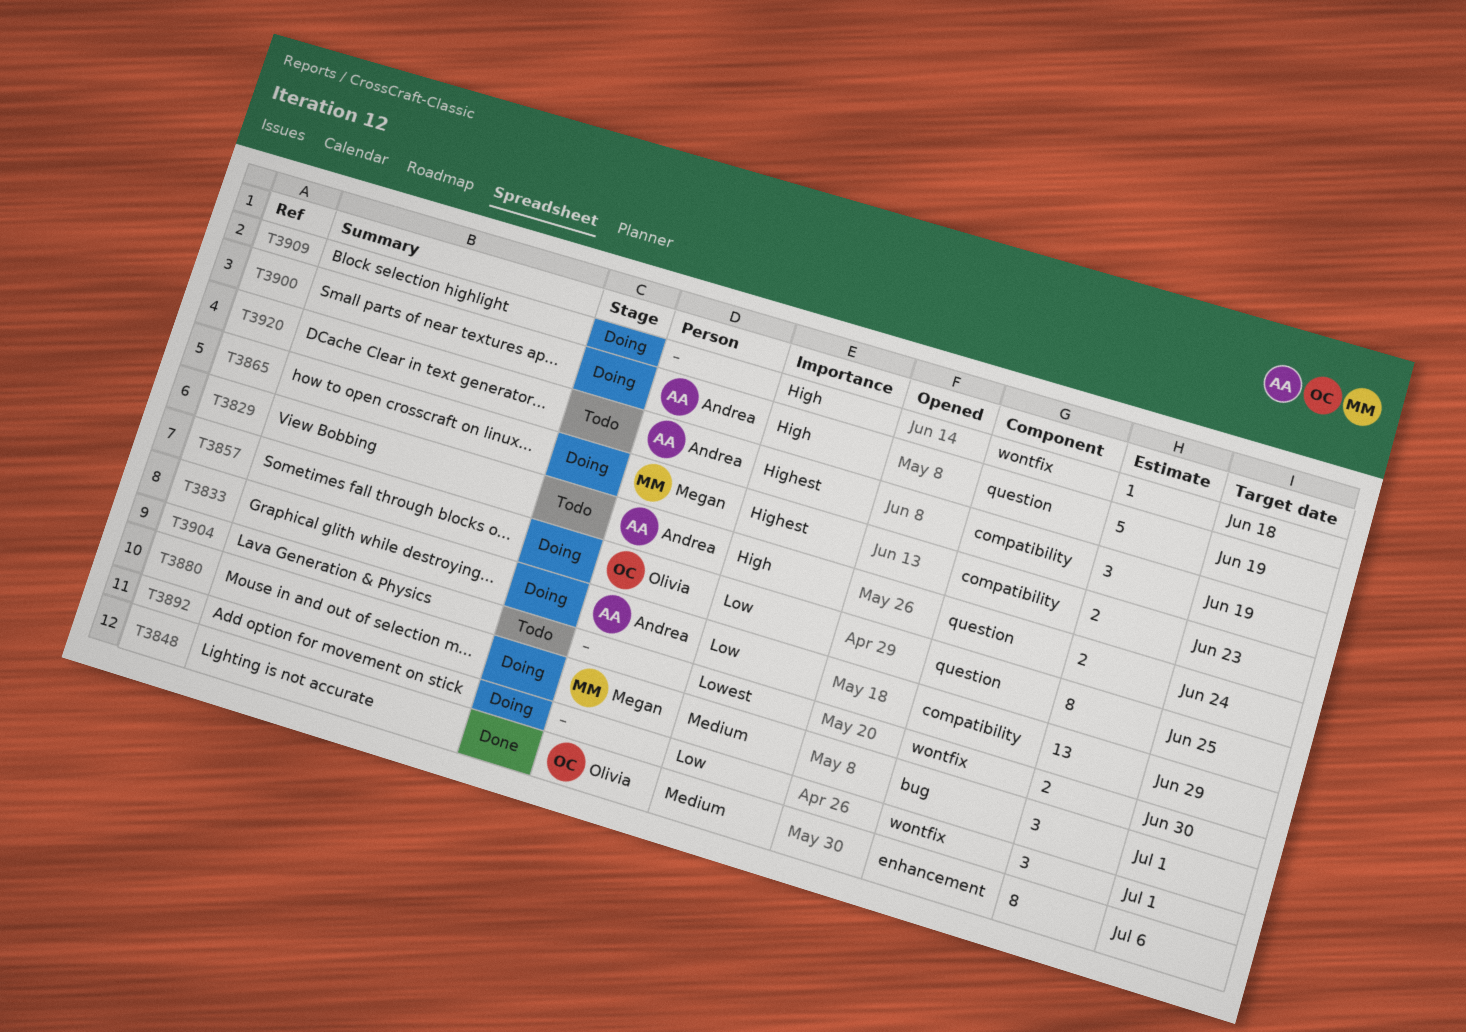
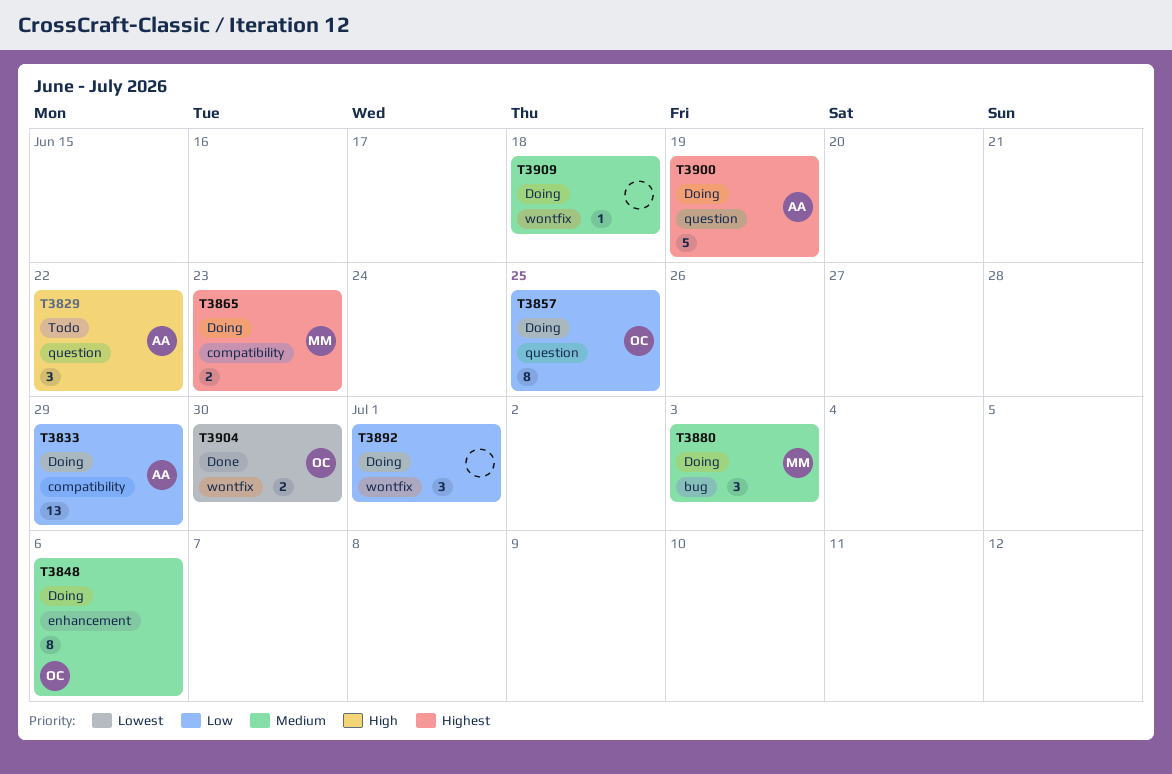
T3829, estimate: 2 -> 3
T3829, due: Jun 24 -> Jun 22
T3848, status: Done -> Doing
T3880, due: Jul 1 -> Jul 3
T3900, priority: High -> Highest
T3904, status: Todo -> Done
T3904, owner: none -> Olivia
T3909, priority: High -> Medium
T3920: present -> none

